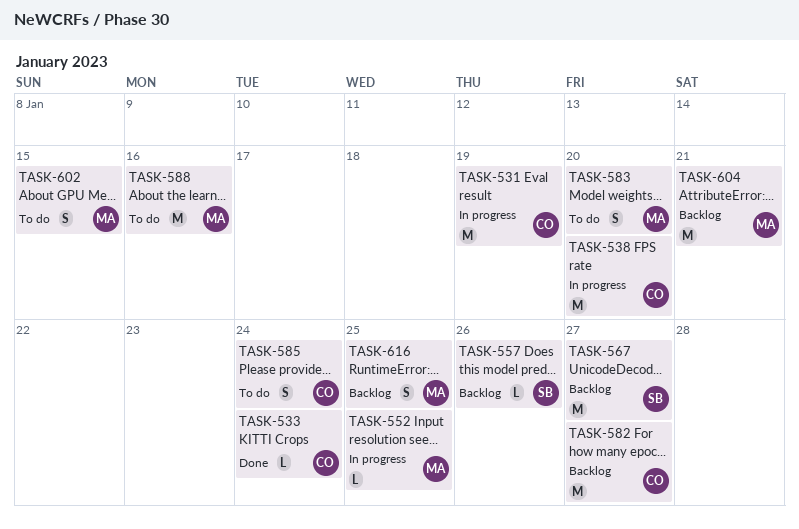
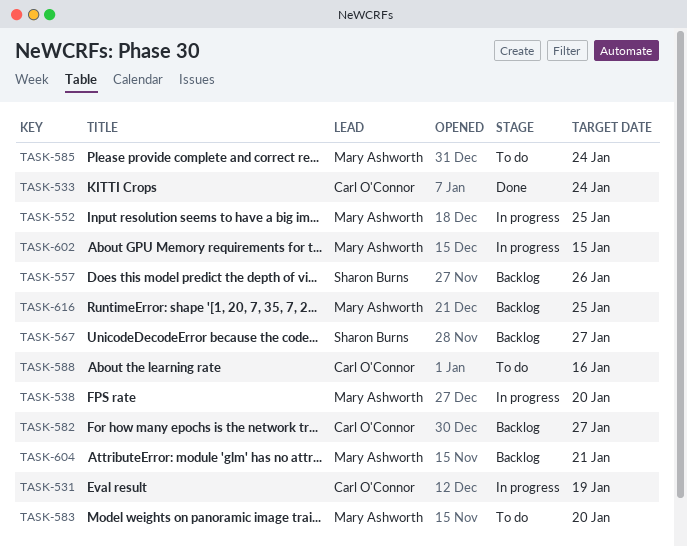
TASK-538, owner: Carl O'Connor -> Mary Ashworth
TASK-585, owner: Carl O'Connor -> Mary Ashworth
TASK-588, owner: Mary Ashworth -> Carl O'Connor
TASK-602, status: To do -> In progress

